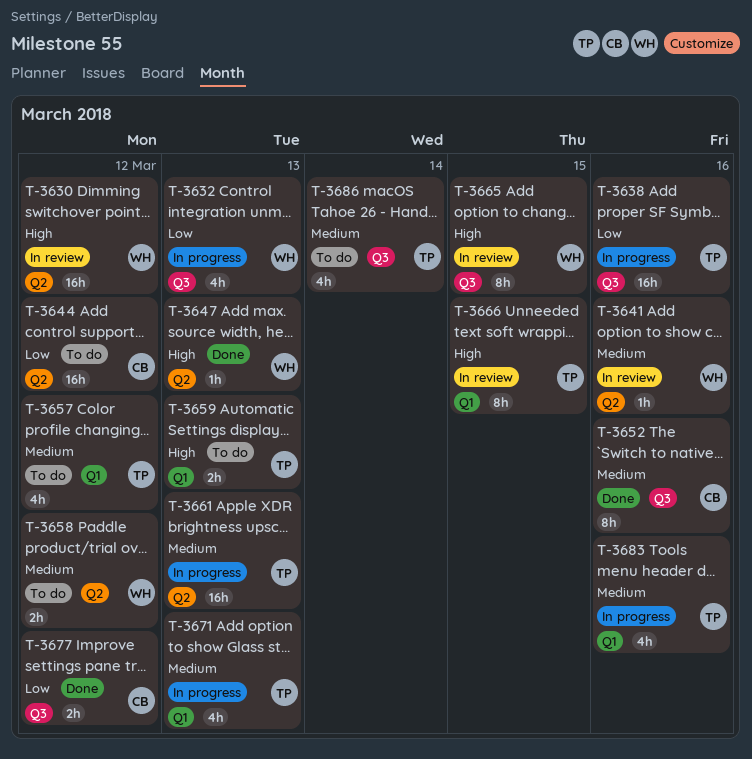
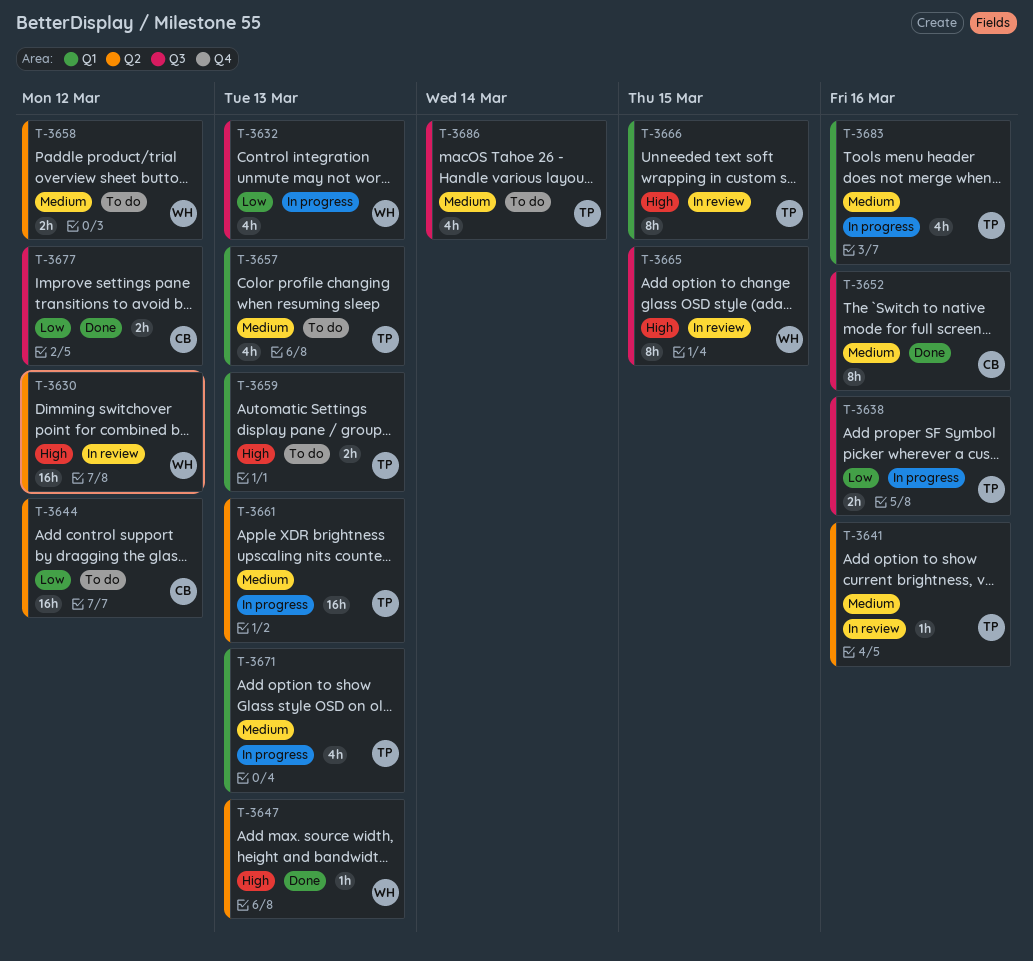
T-3638, estimate: 16h -> 2h
T-3641, owner: WH -> TP
T-3657, due: Mar 12 -> Mar 13

